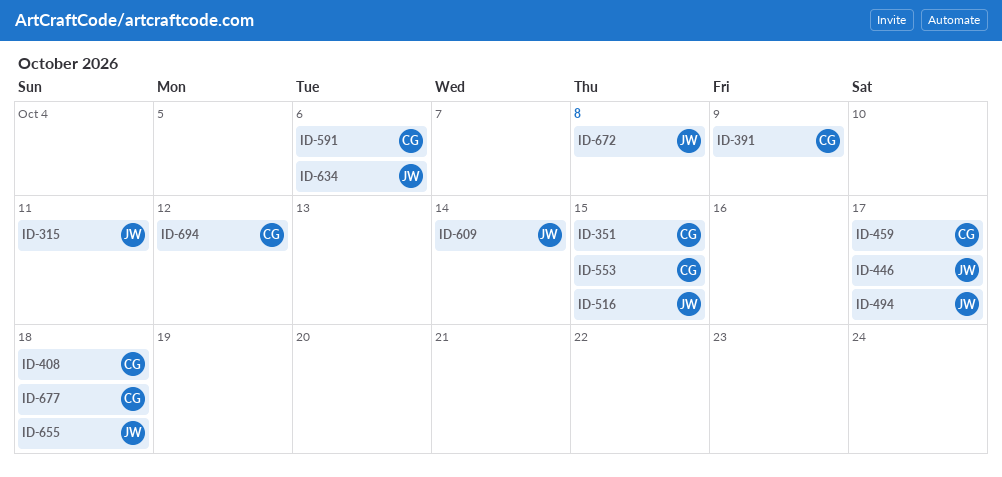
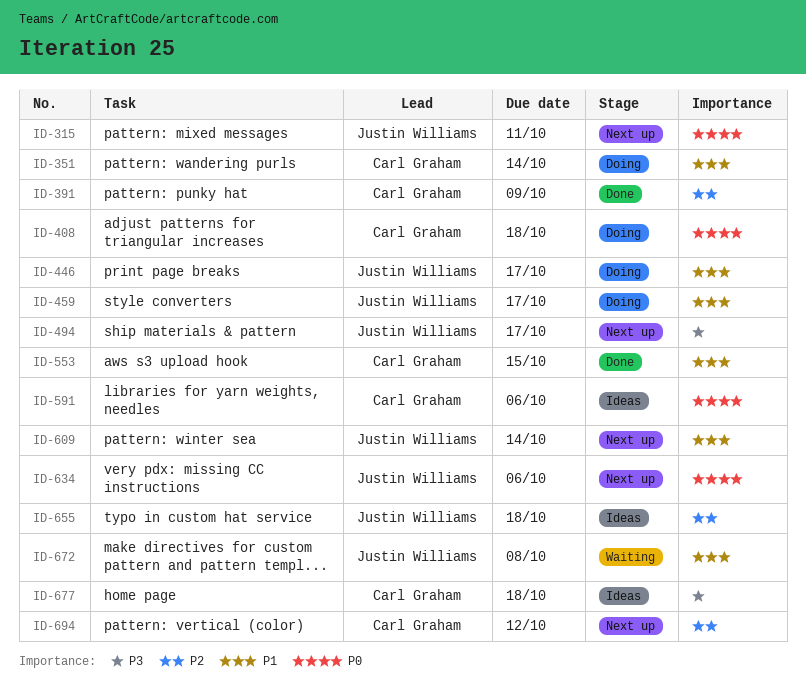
ID-351, due: Oct 15 -> Oct 14
ID-459, owner: Carl Graham -> Justin Williams
ID-516: present -> none

